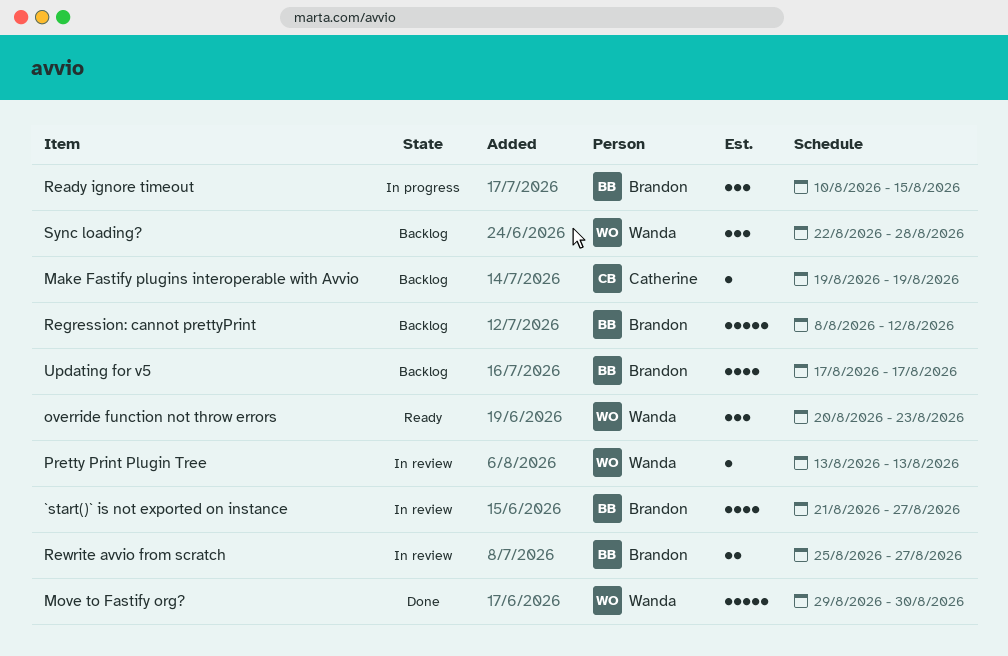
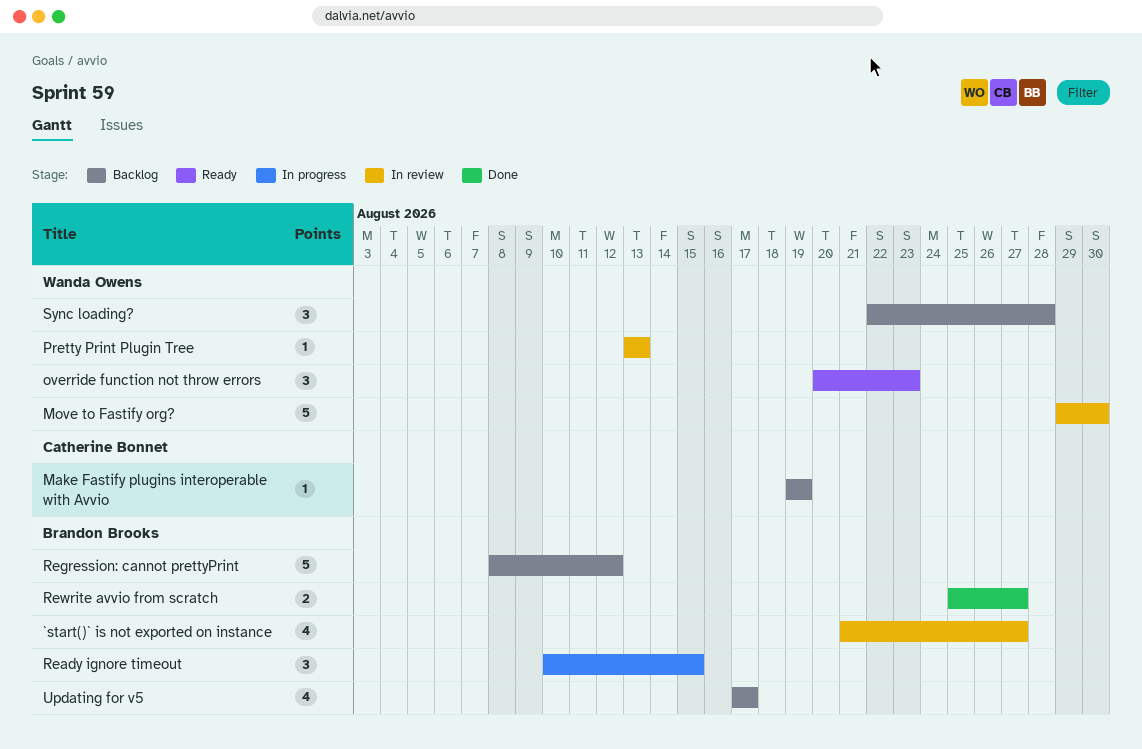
Move to Fastify org?, status: Done -> In review
Rewrite avvio from scratch, status: In review -> Done

